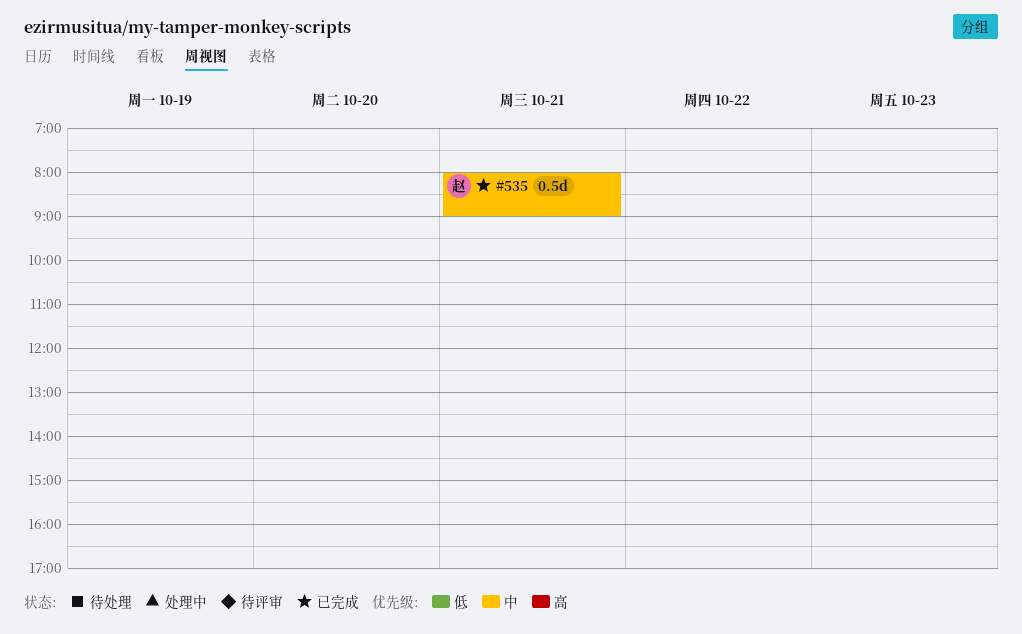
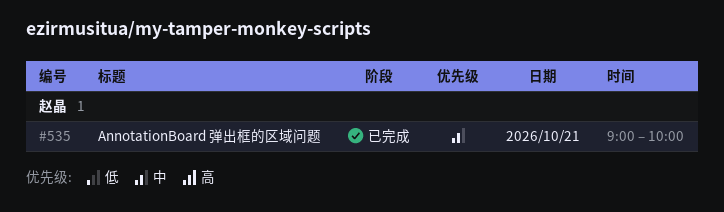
#535, begins: 08:00 -> 09:00
#535, ends: 09:00 -> 10:00

